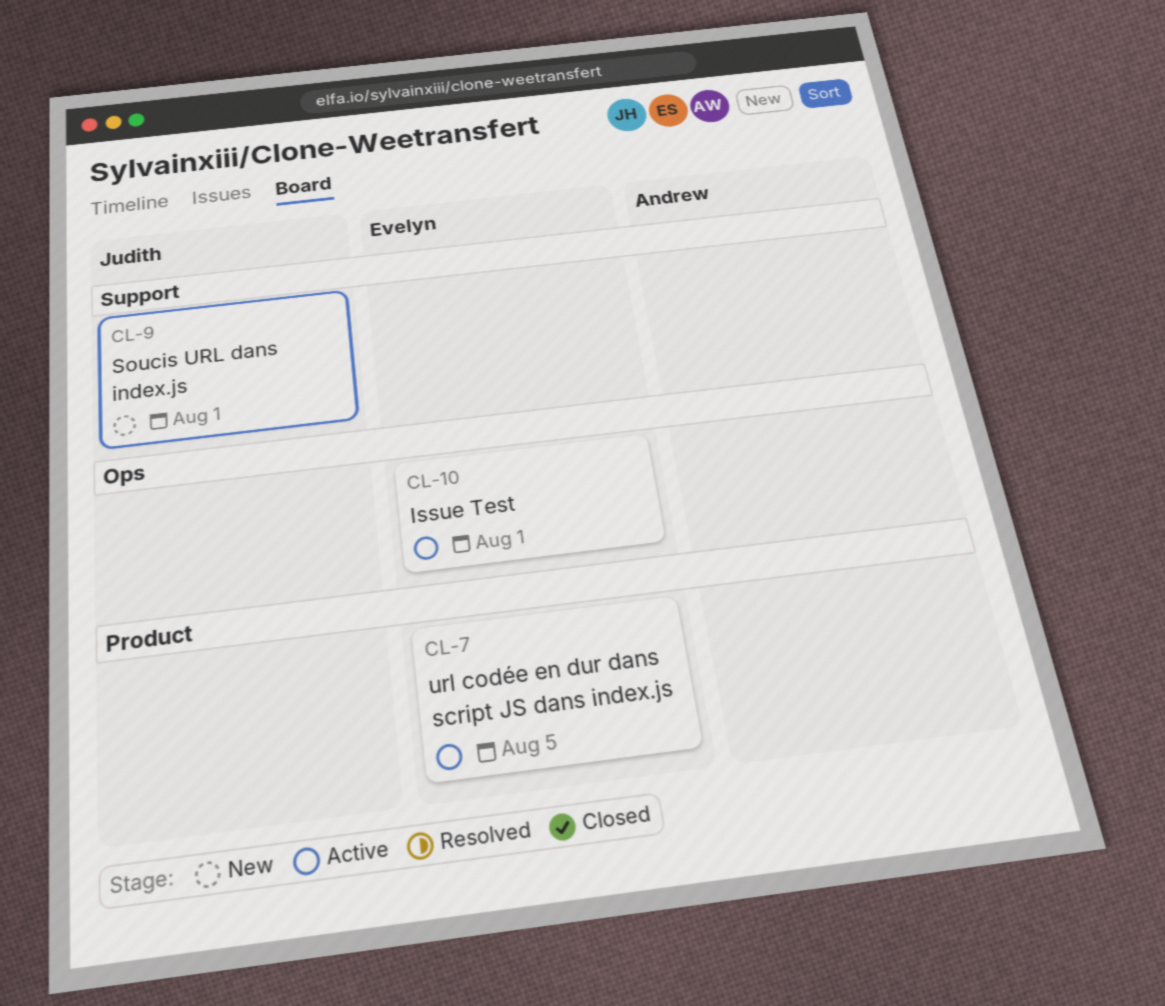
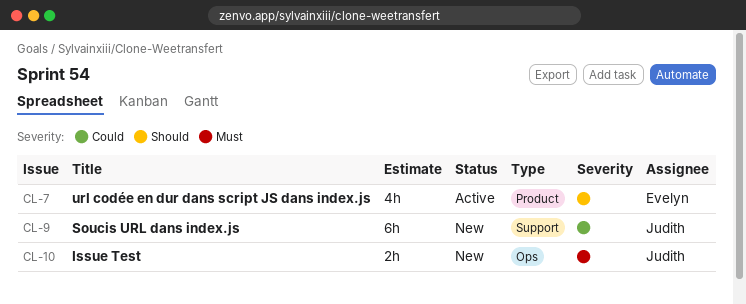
CL-10, status: Active -> New
CL-10, owner: Evelyn -> Judith

